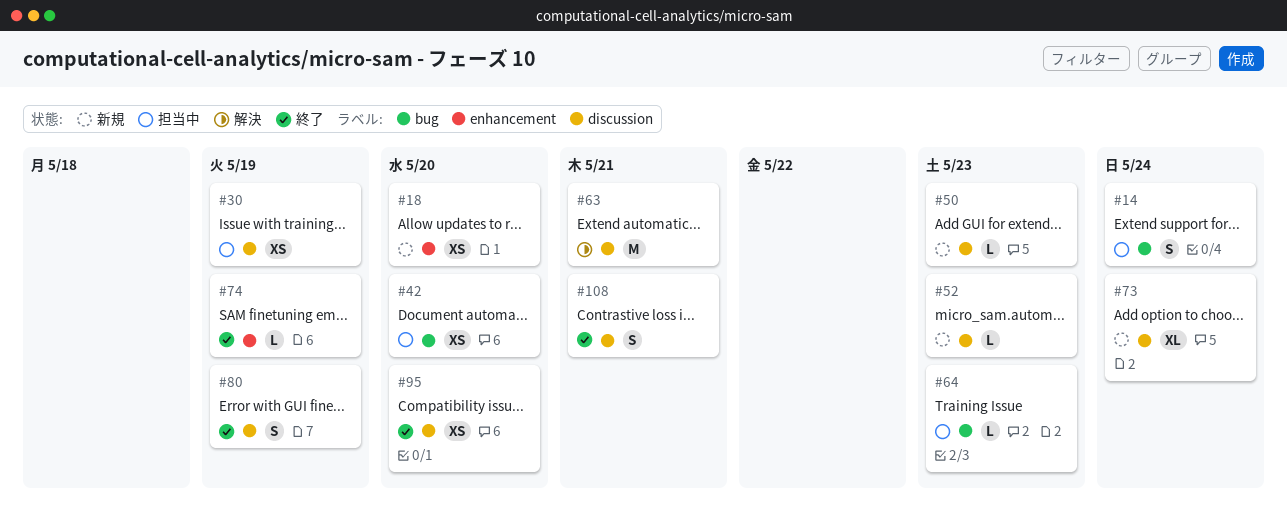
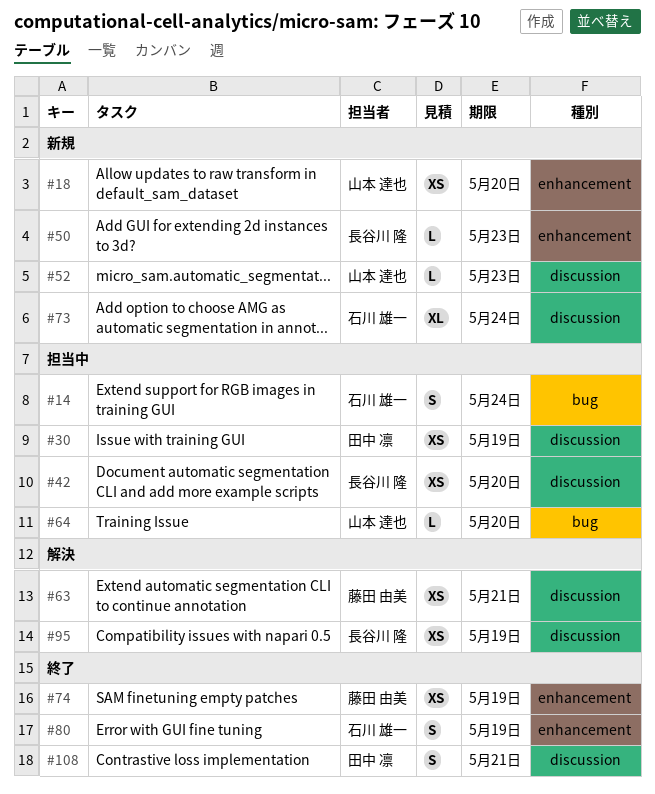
#42, label: bug -> discussion
#50, label: discussion -> enhancement
#63, estimate: M -> XS
#64, due: May 23 -> May 20
#74, estimate: L -> XS
#80, label: discussion -> enhancement
#95, status: 終了 -> 解決
#95, due: May 20 -> May 19

